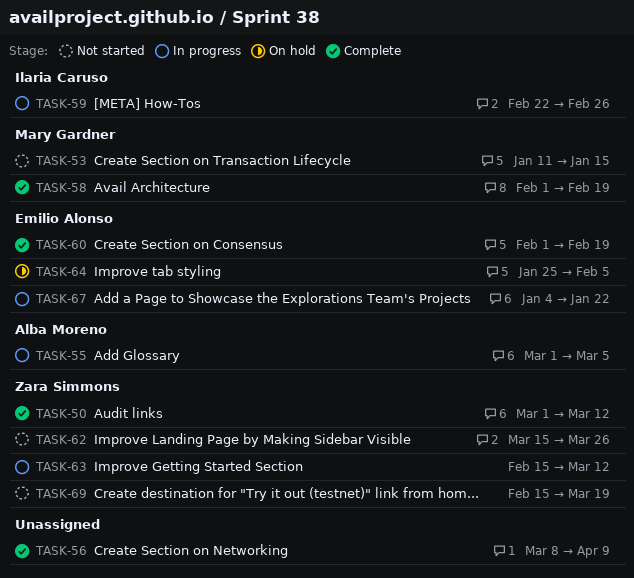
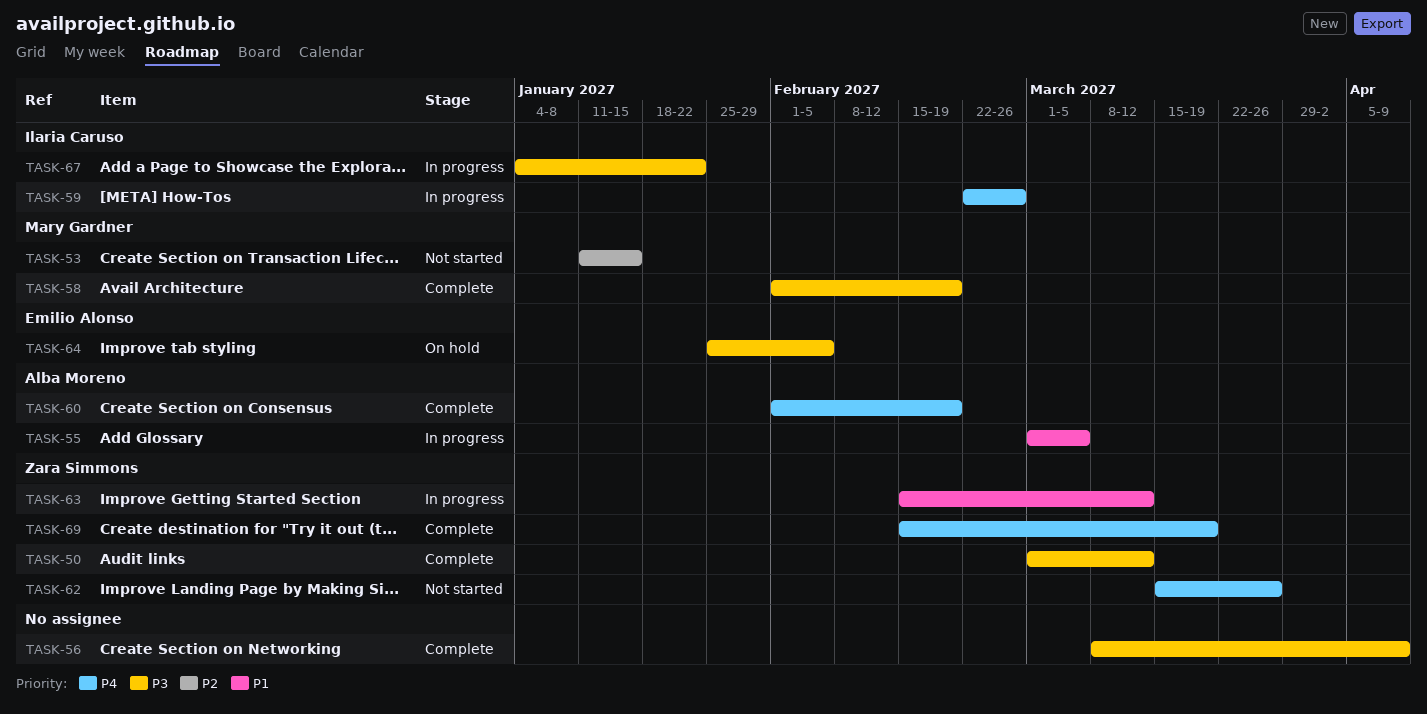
TASK-60, owner: Emilio Alonso -> Alba Moreno
TASK-67, owner: Emilio Alonso -> Ilaria Caruso
TASK-69, status: Not started -> Complete

